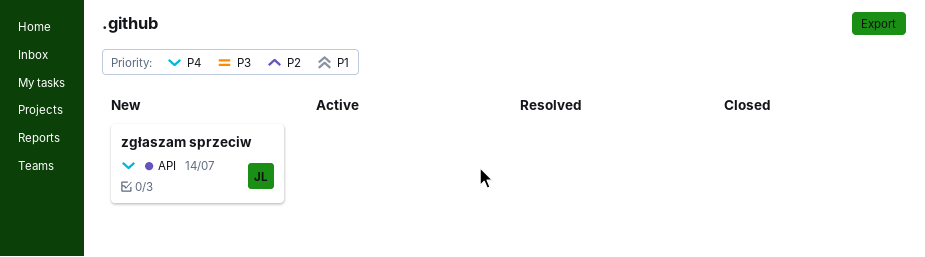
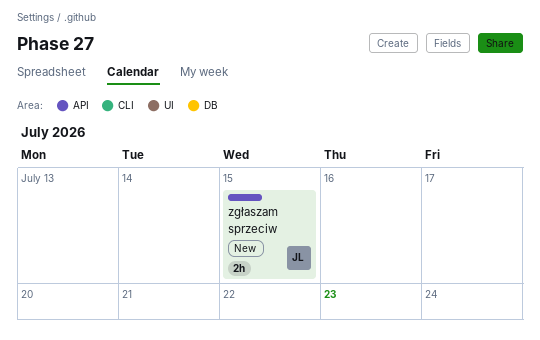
zgłaszam sprzeciw, due: Jul 14 -> Jul 15

